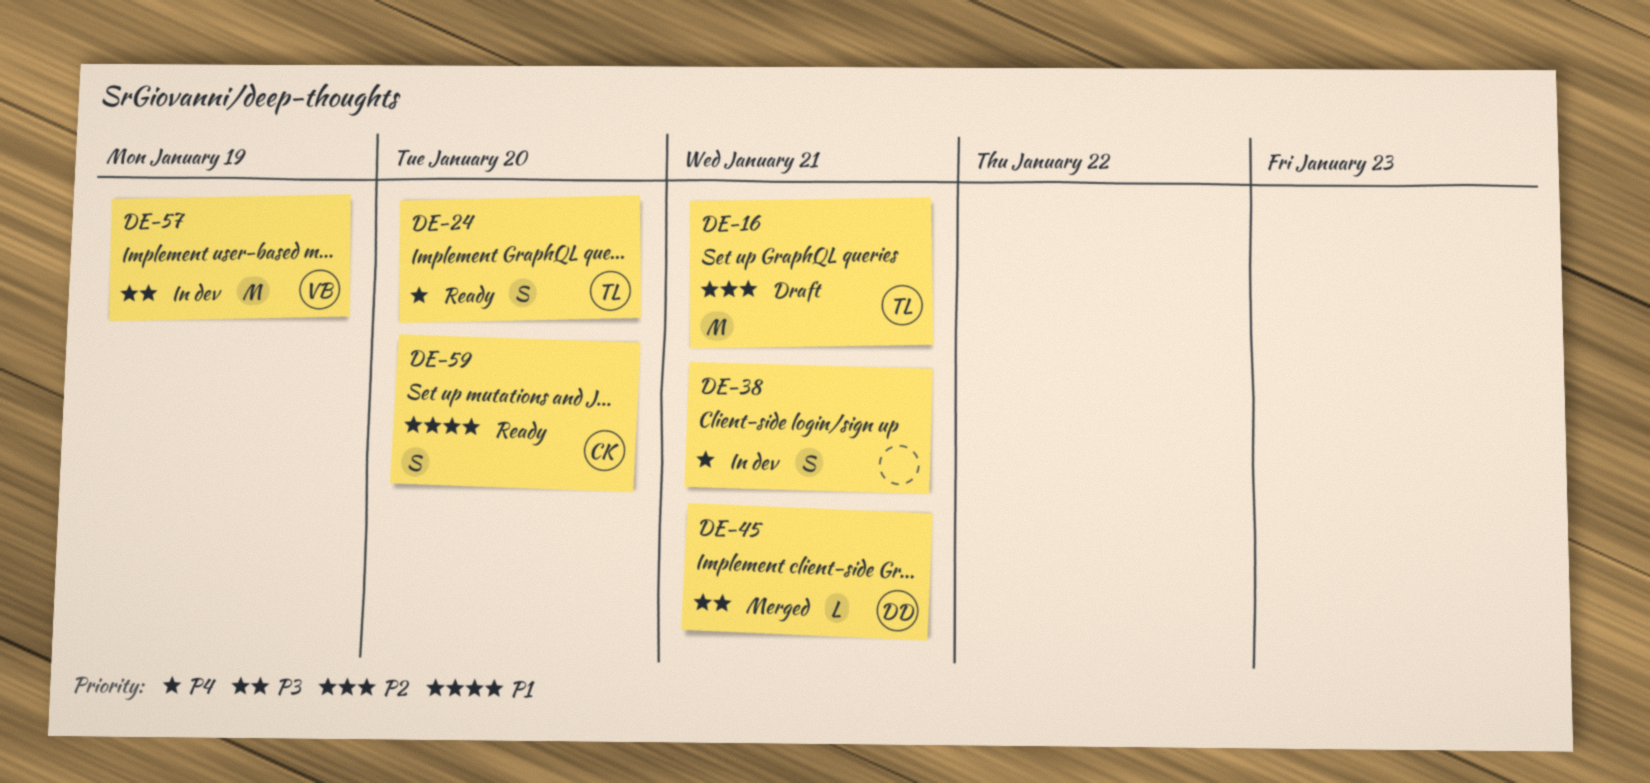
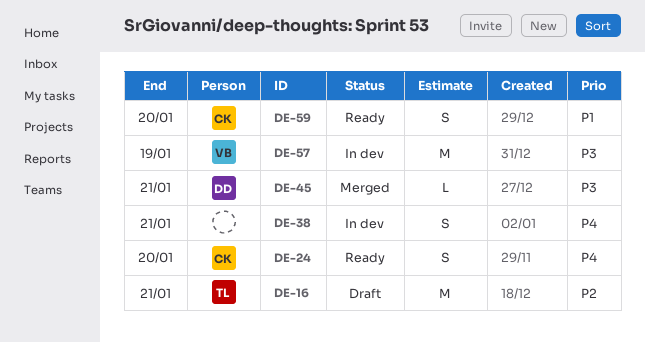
DE-24, owner: TL -> CK

